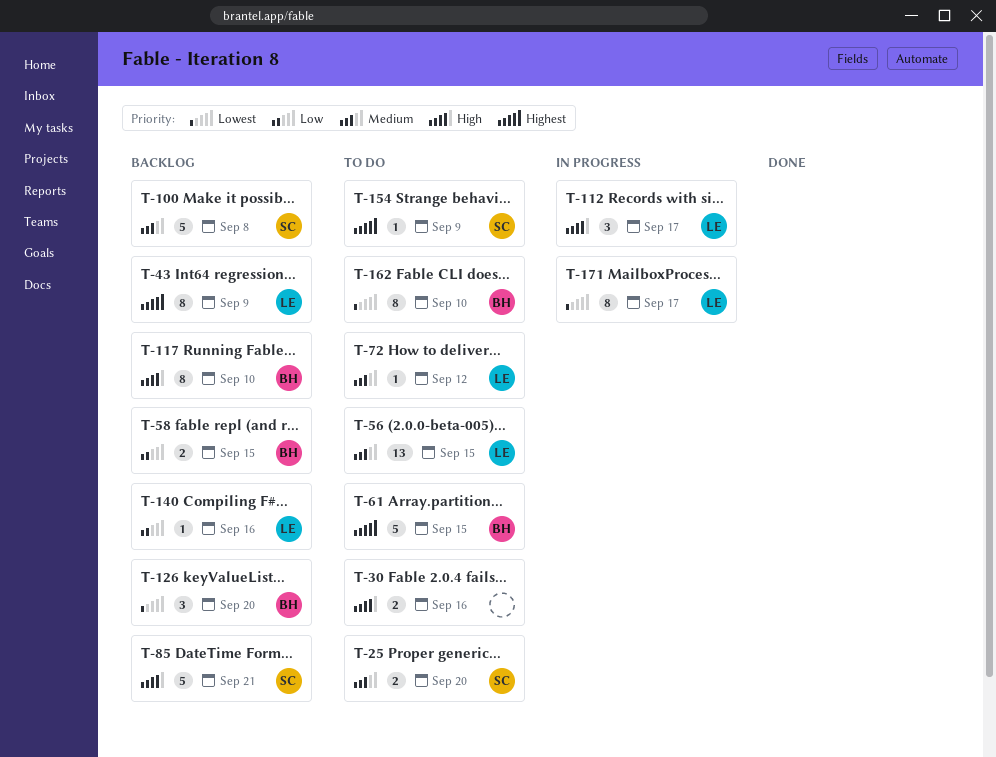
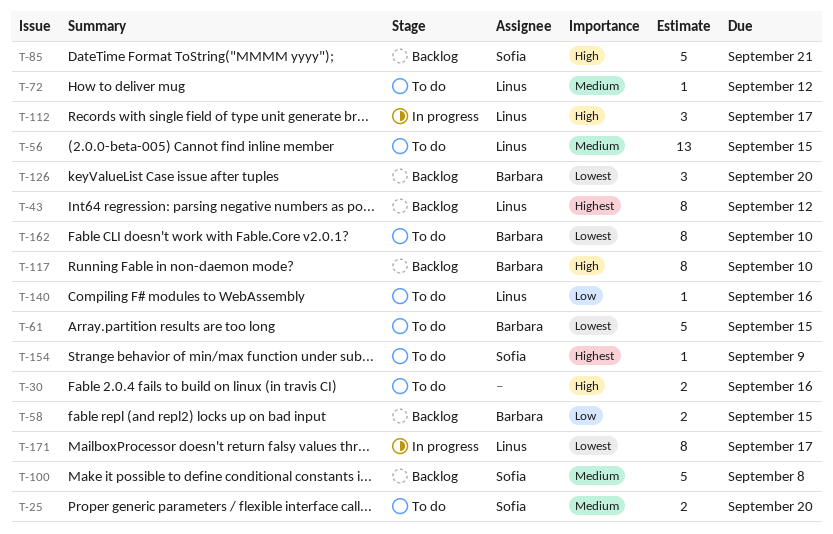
T-43, due: Sep 9 -> Sep 12
T-61, priority: Highest -> Lowest
T-140, status: Backlog -> To do

